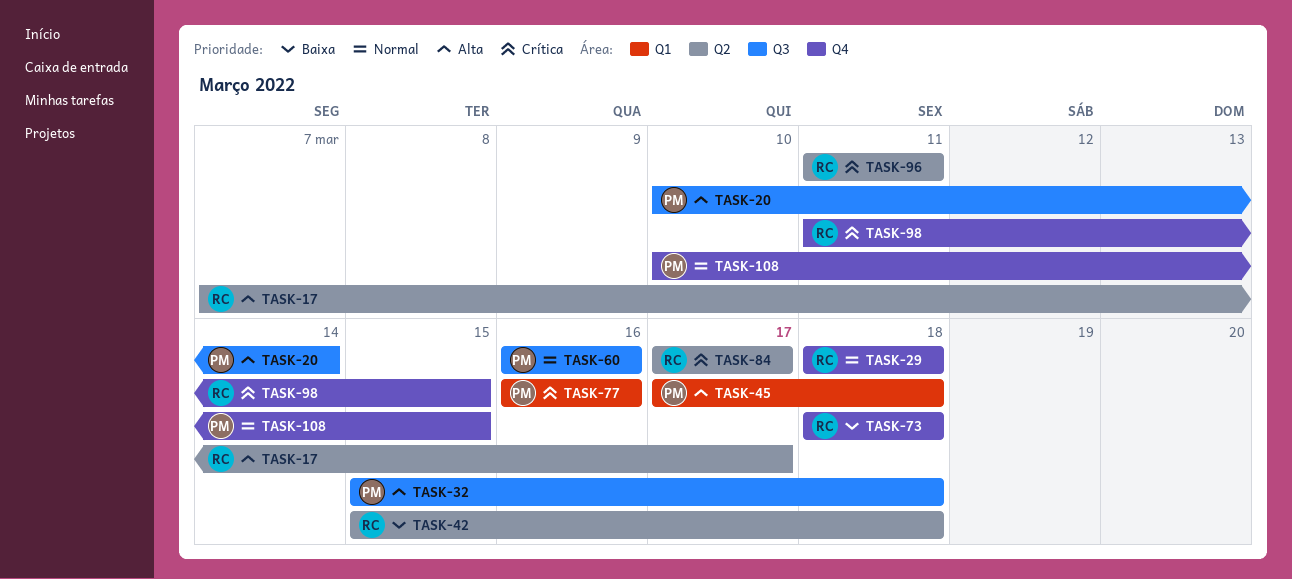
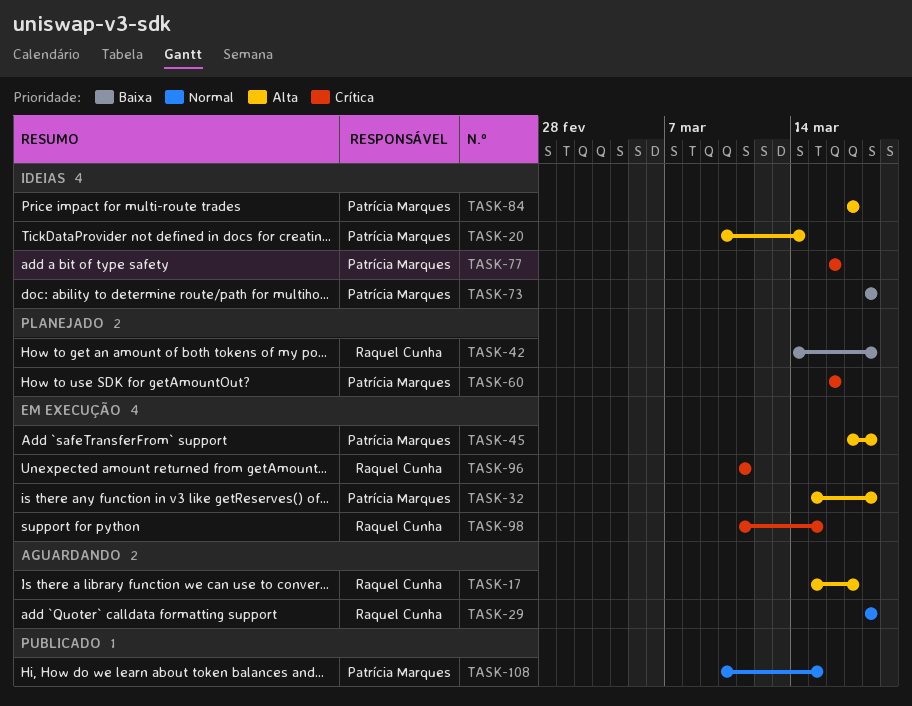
TASK-17, start: Mar 7 -> Mar 15
TASK-42, start: Mar 15 -> Mar 14
TASK-60, priority: Normal -> Crítica
TASK-73, owner: Raquel Cunha -> Patrícia Marques
TASK-84, owner: Raquel Cunha -> Patrícia Marques
TASK-84, priority: Crítica -> Alta

